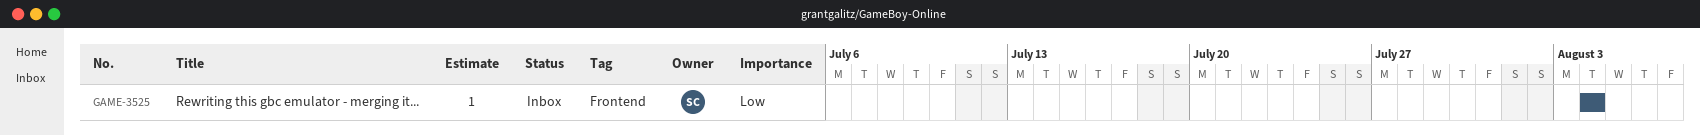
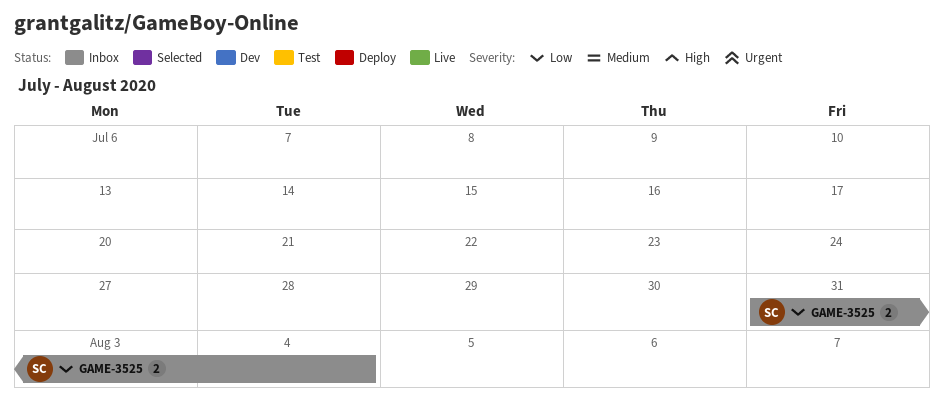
GAME-3525, estimate: 1 -> 2
GAME-3525, start: Aug 4 -> Jul 31

